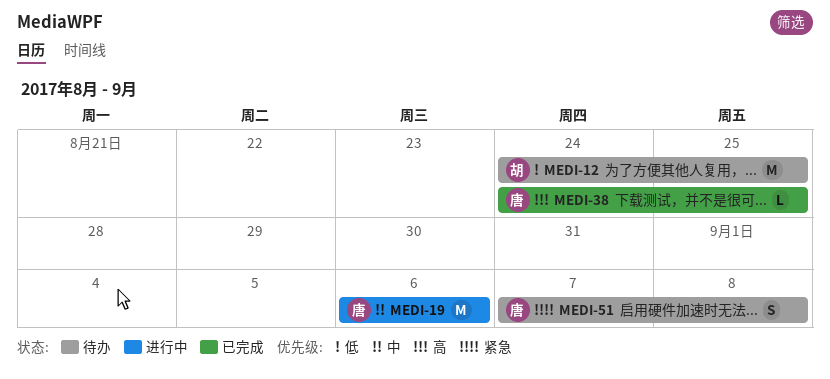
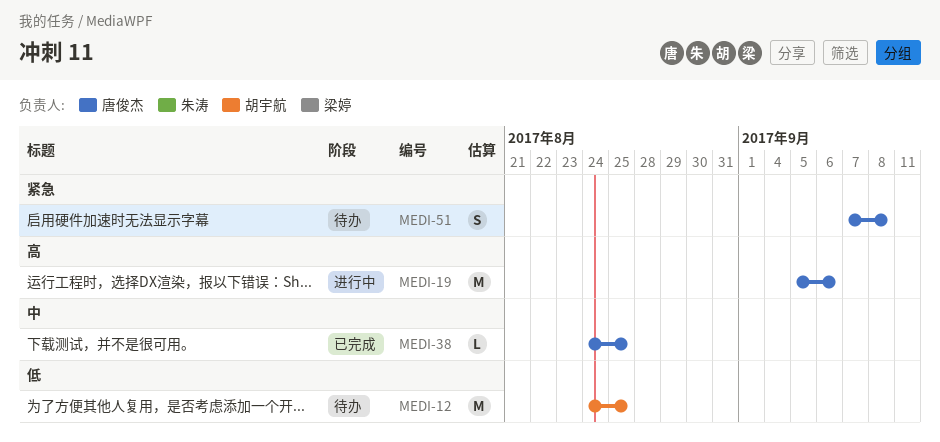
MEDI-19, priority: 中 -> 高
MEDI-19, start: Sep 6 -> Sep 5
MEDI-38, priority: 高 -> 中

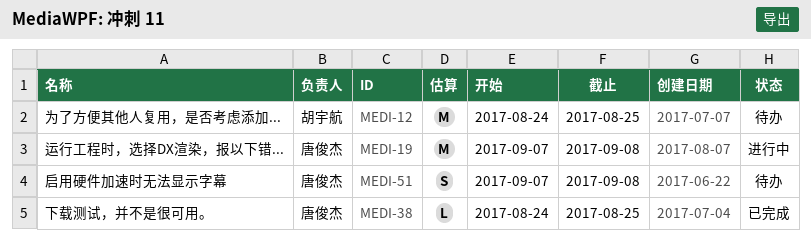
MEDI-19, start: Sep 5 -> Sep 7
MEDI-19, due: Sep 6 -> Sep 8

